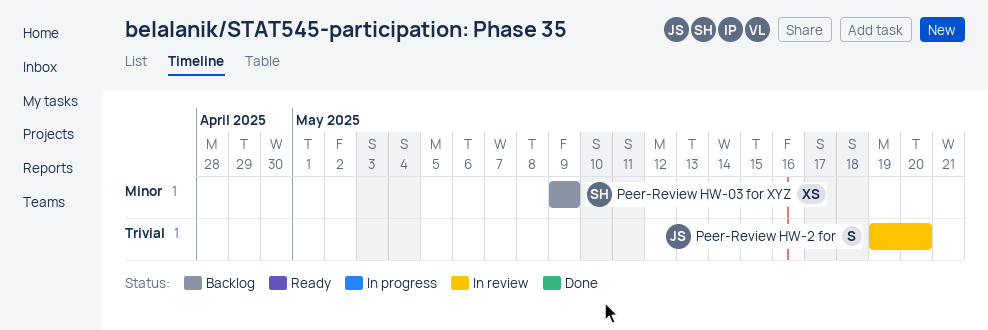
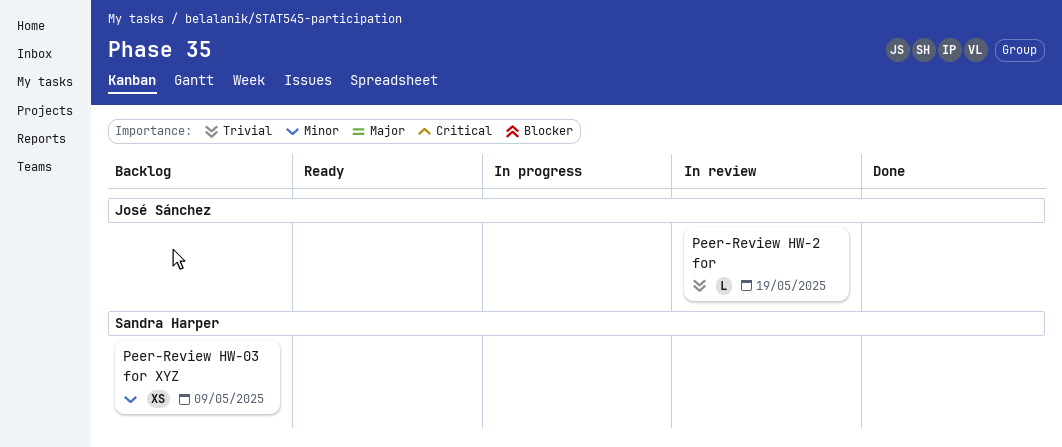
Peer-Review HW-2 for, estimate: S -> L
Peer-Review HW-2 for, due: May 20 -> May 19

